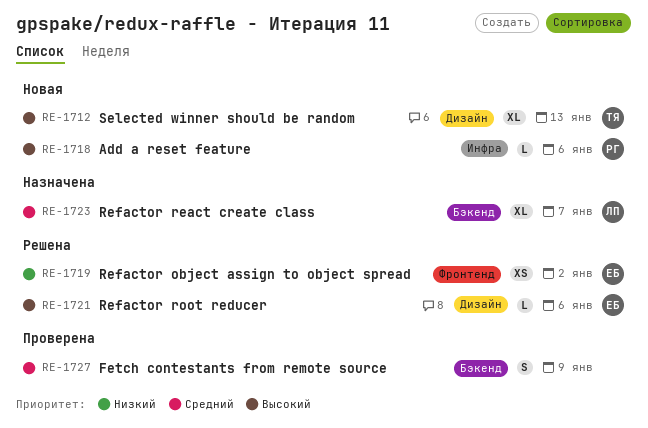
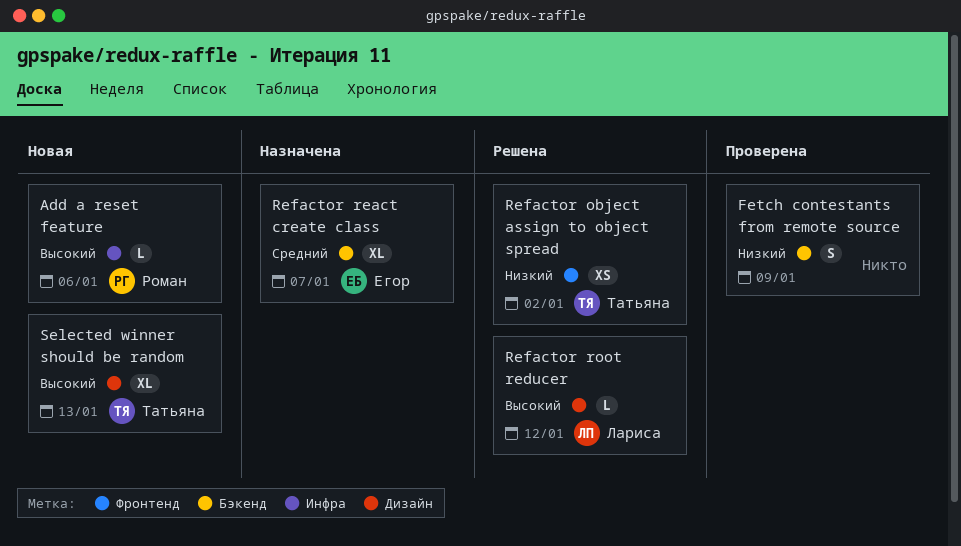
Fetch contestants from remote source, priority: Средний -> Низкий
Refactor object assign to object spread, owner: Егор -> Татьяна
Refactor react create class, owner: Лариса -> Егор
Refactor root reducer, owner: Егор -> Лариса
Refactor root reducer, due: Jan 6 -> Jan 12

